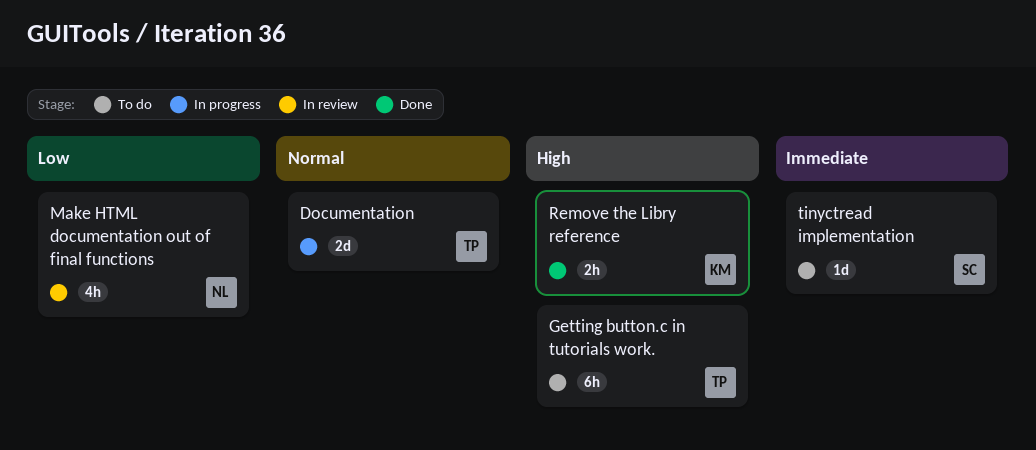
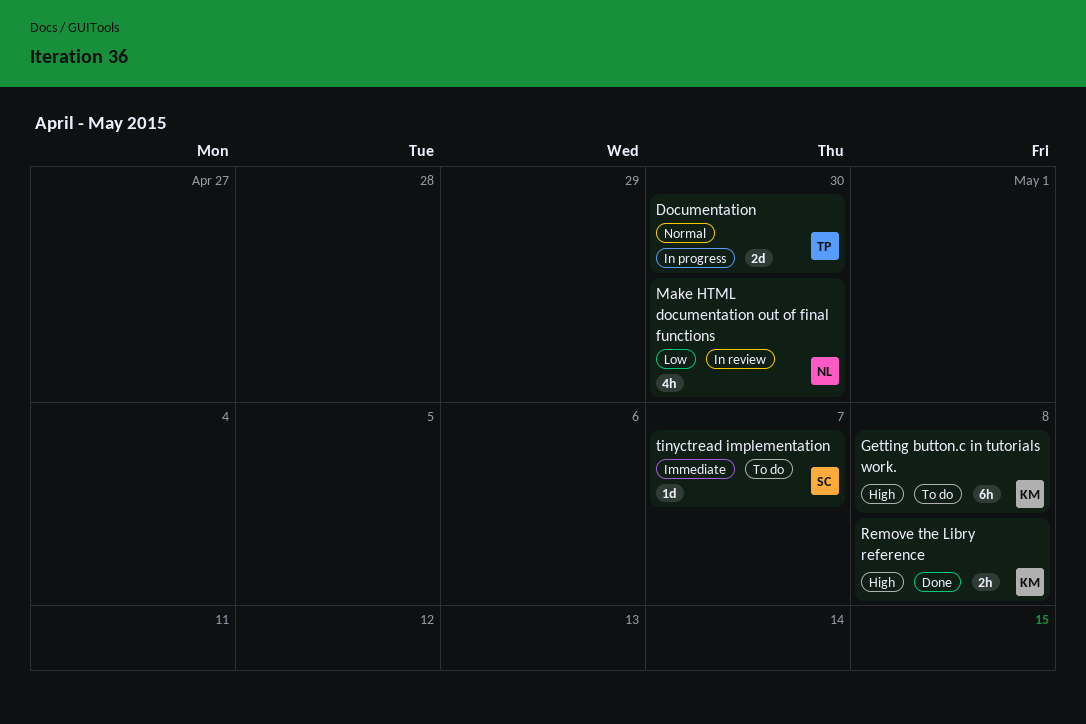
Getting button.c in tutorials work., owner: TP -> KM

